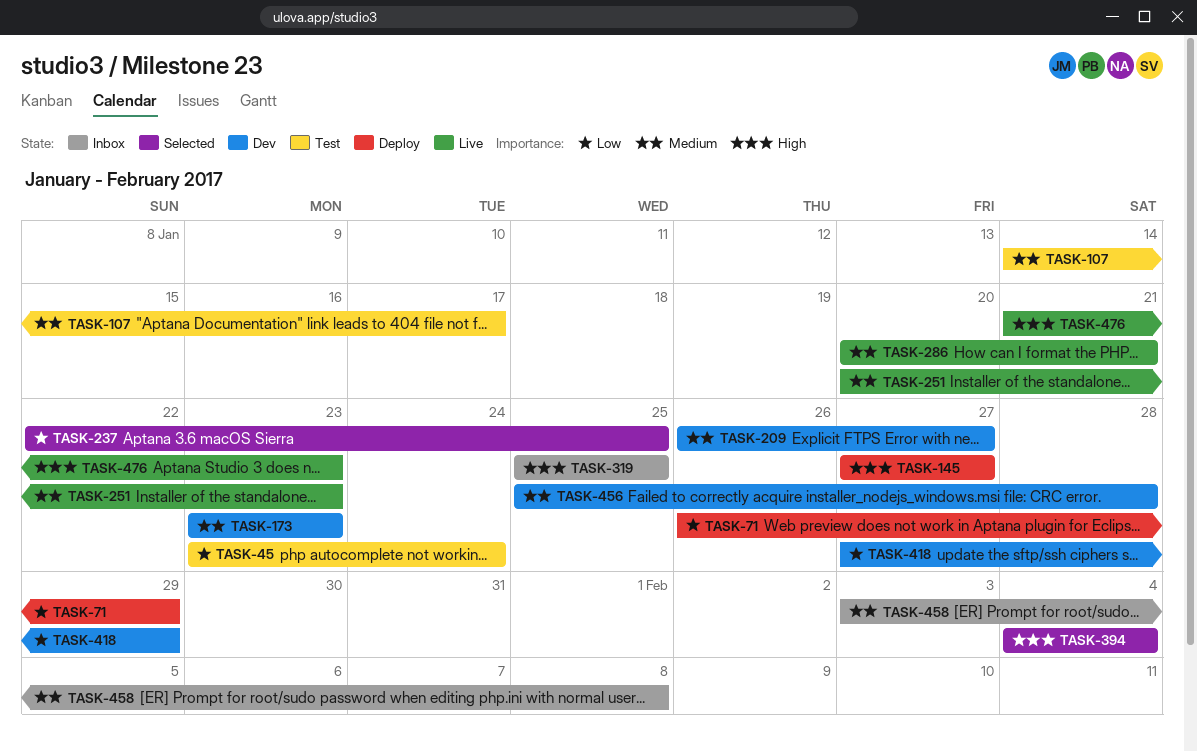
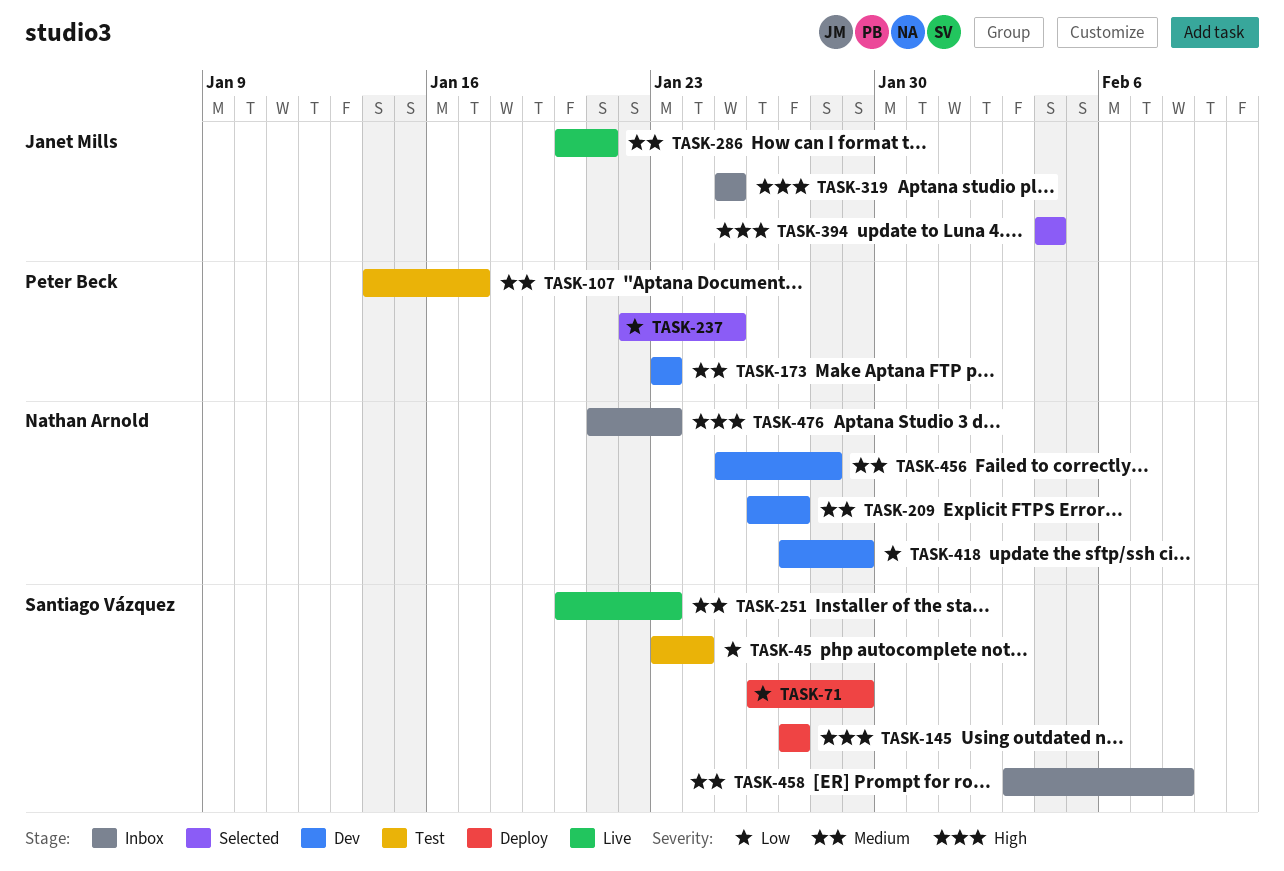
TASK-476, status: Live -> Inbox

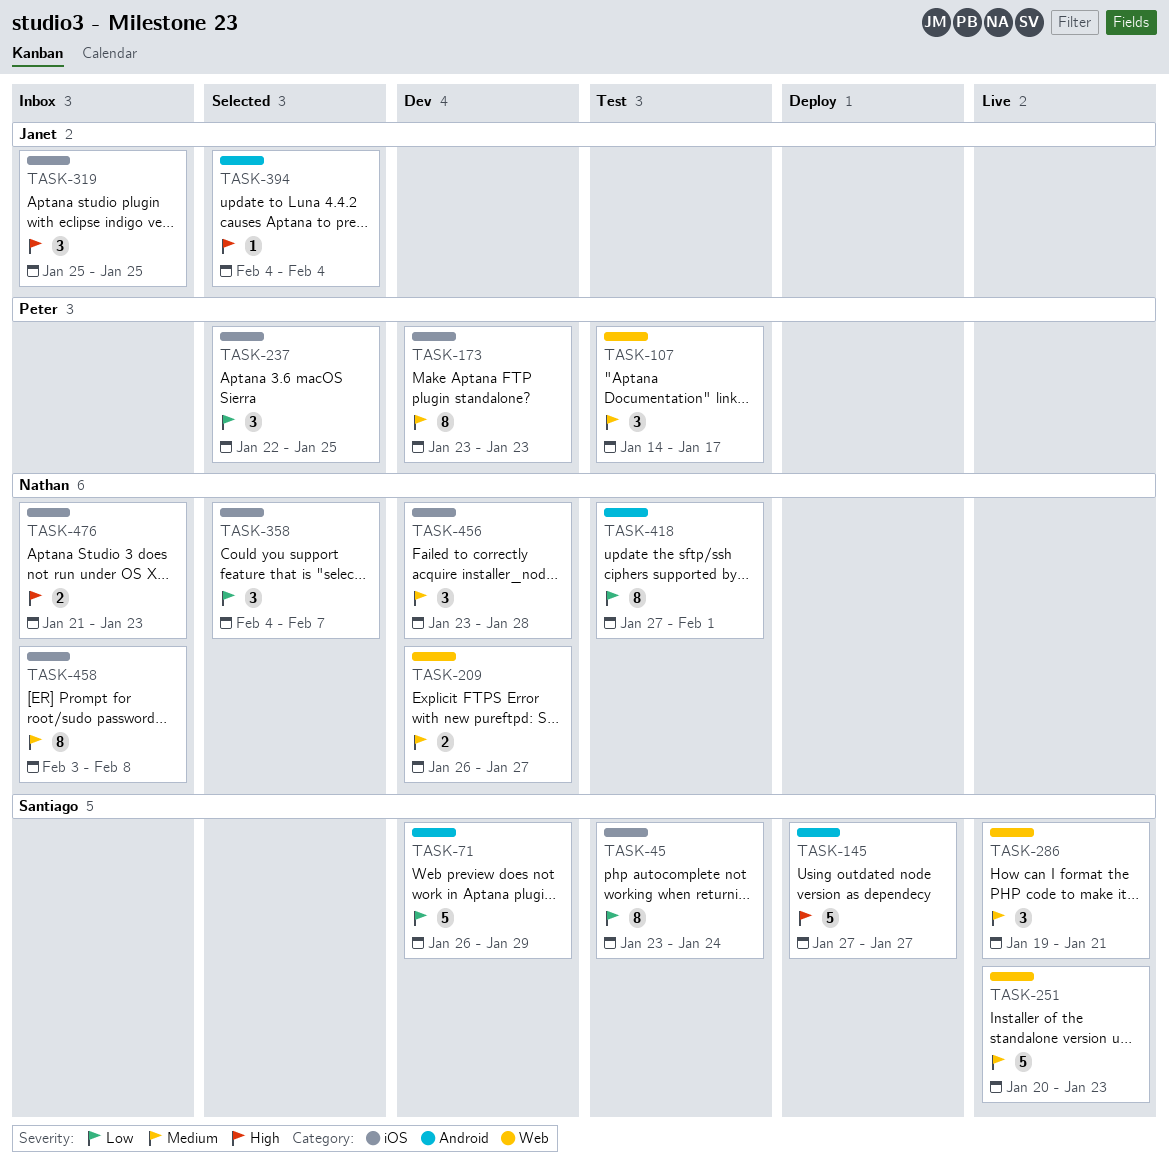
TASK-71, status: Deploy -> Dev
TASK-286, owner: Janet Mills -> Santiago Vázquez
TASK-286, start: Jan 20 -> Jan 19
TASK-358: none -> present
TASK-418, status: Dev -> Test
TASK-418, due: Jan 29 -> Feb 1
TASK-456, start: Jan 25 -> Jan 23
TASK-458, owner: Santiago Vázquez -> Nathan Arnold

